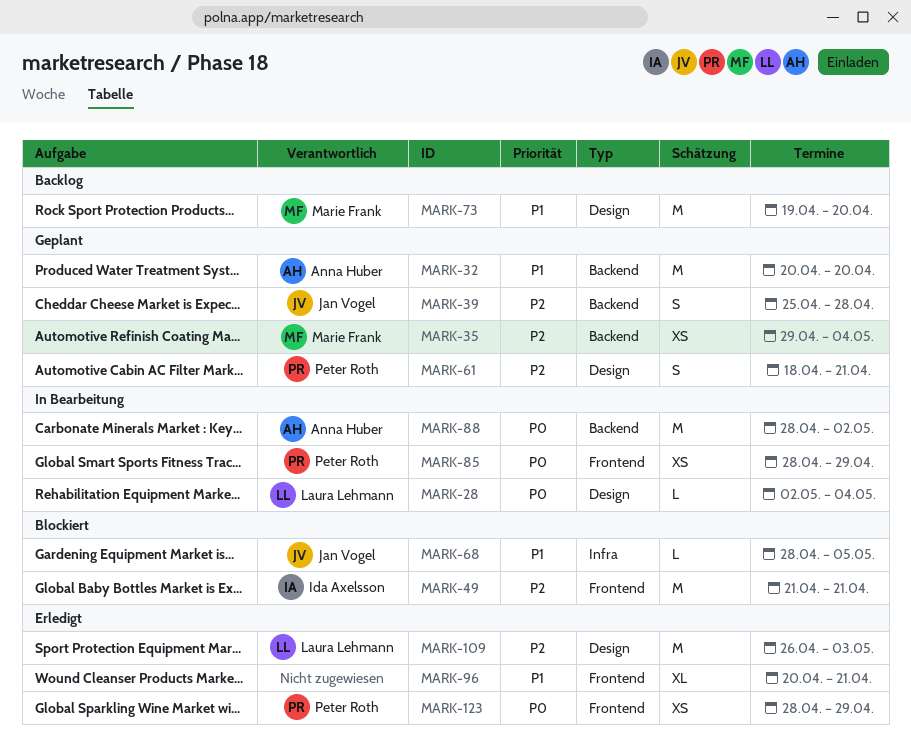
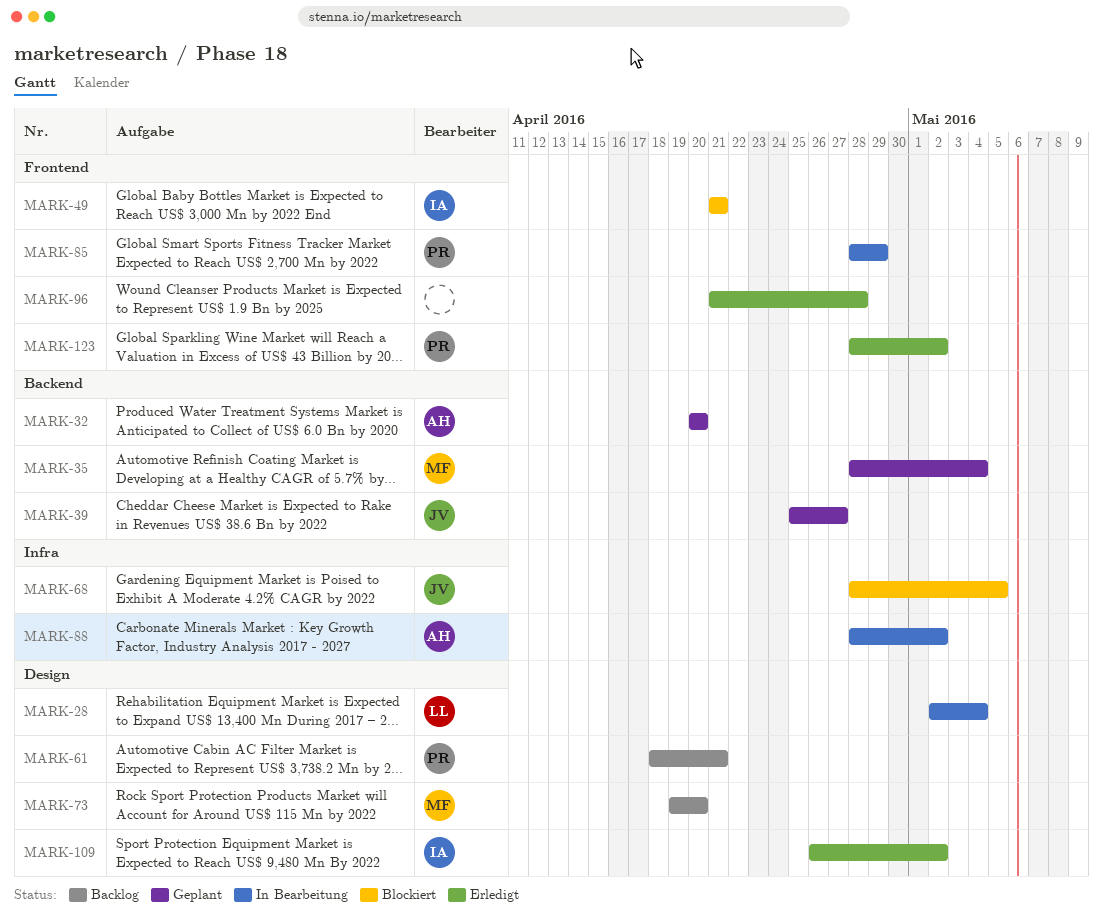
MARK-35, start: Apr 29 -> Apr 28
MARK-39, due: Apr 28 -> Apr 27
MARK-61, status: Geplant -> Backlog
MARK-88, label: Backend -> Infra
MARK-96, start: Apr 20 -> Apr 21
MARK-96, due: Apr 21 -> Apr 28
MARK-109, owner: Laura Lehmann -> Ida Axelsson
MARK-109, due: May 3 -> May 2
MARK-123, due: Apr 29 -> May 2

